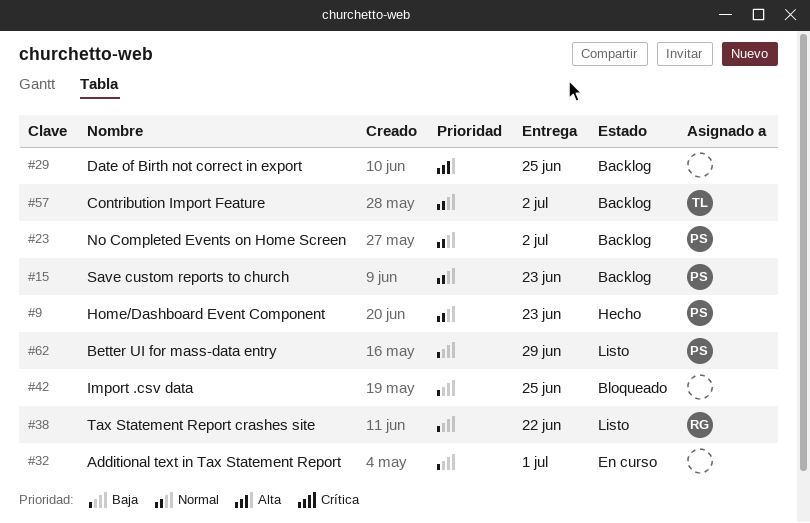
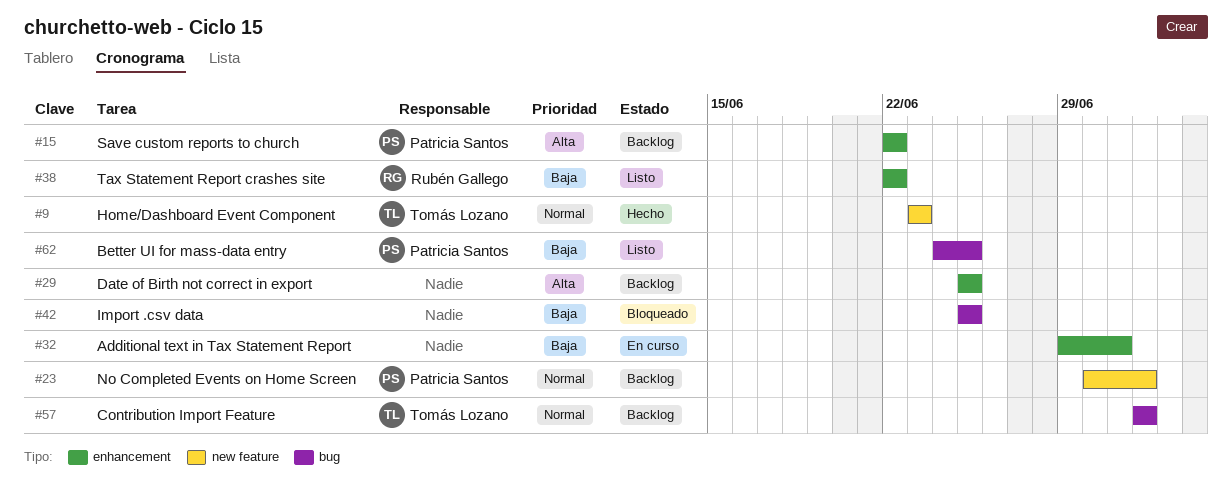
#9, owner: Patricia Santos -> Tomás Lozano
#15, priority: Normal -> Alta
#15, due: Jun 23 -> Jun 22
#62, due: Jun 29 -> Jun 25

